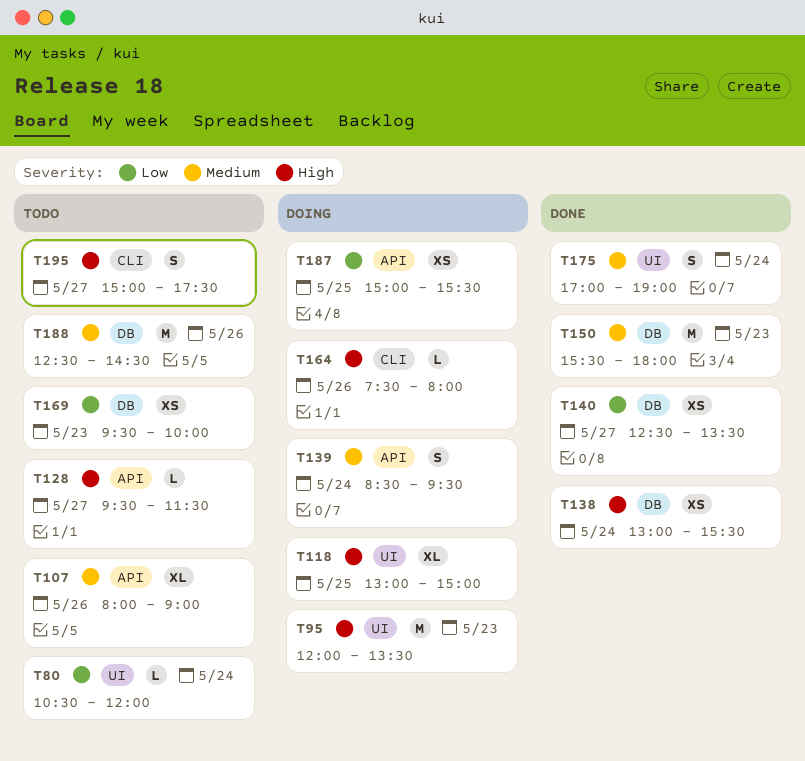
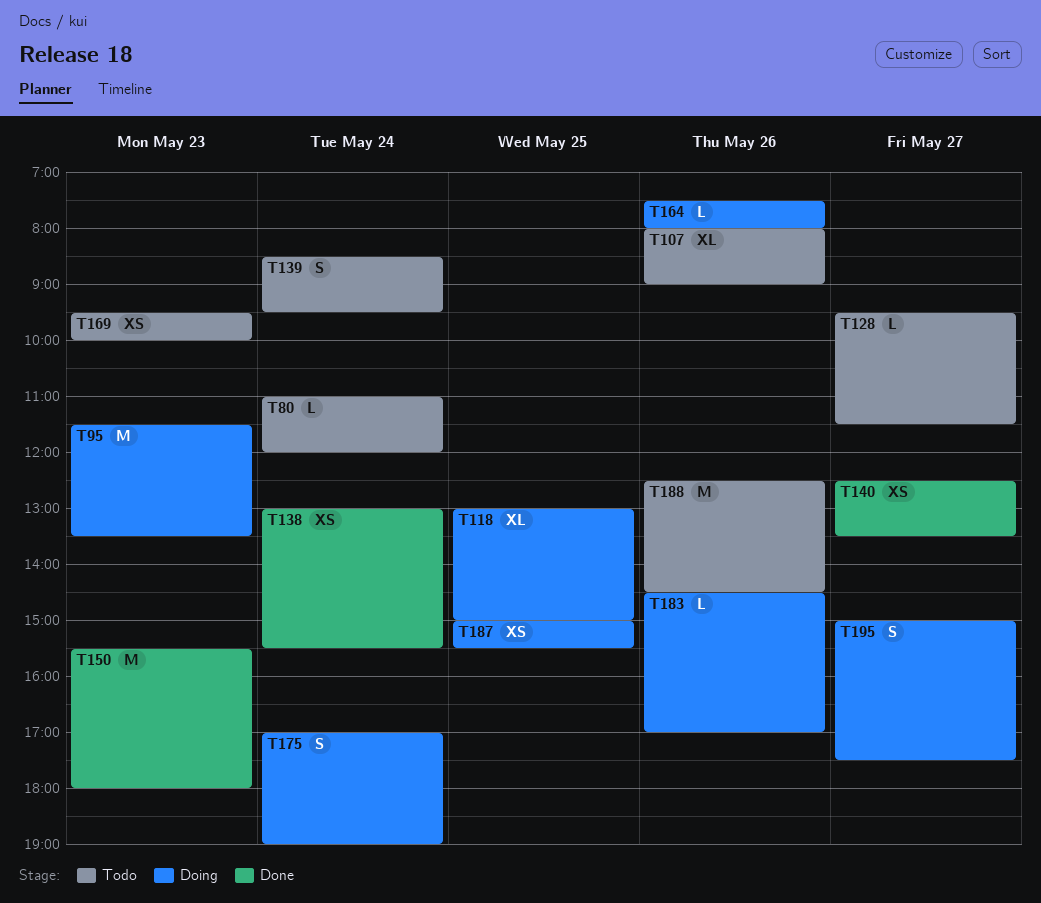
T80, begins: 10:30 -> 11:00
T95, begins: 12:00 -> 11:30
T139, status: Doing -> Todo
T175, status: Done -> Doing
T183: none -> present
T195, status: Todo -> Doing

